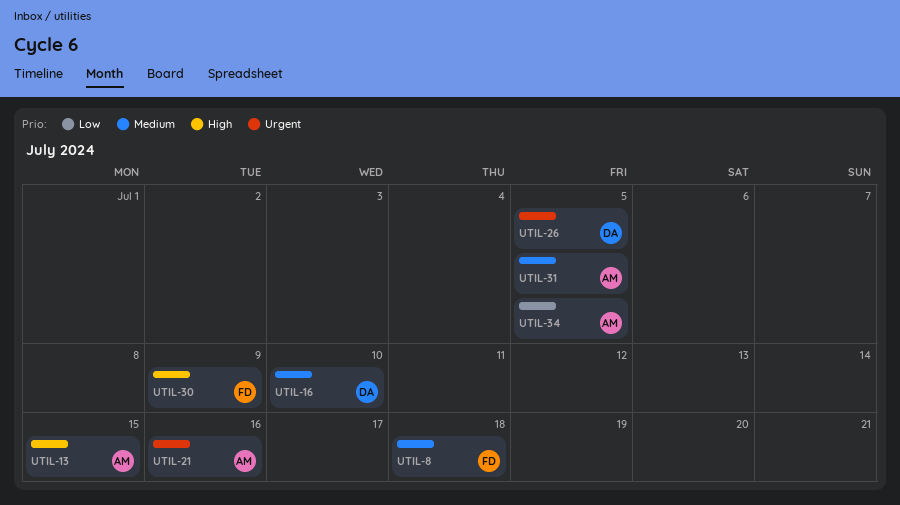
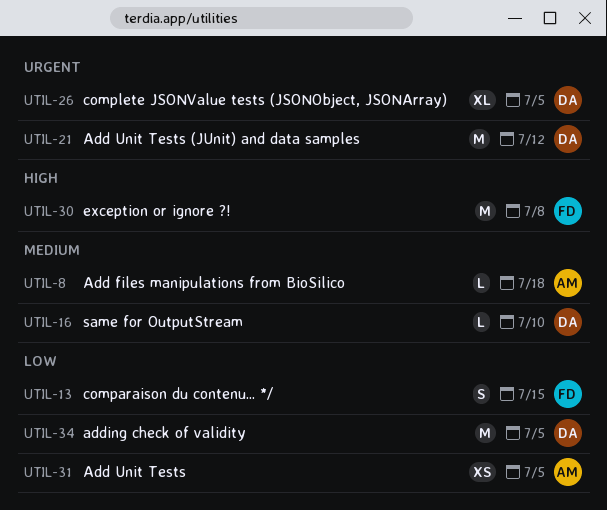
UTIL-8, owner: FD -> AM
UTIL-13, owner: AM -> FD
UTIL-13, priority: High -> Low
UTIL-21, owner: AM -> DA
UTIL-21, due: Jul 16 -> Jul 12
UTIL-30, due: Jul 9 -> Jul 8
UTIL-31, priority: Medium -> Low
UTIL-34, owner: AM -> DA

